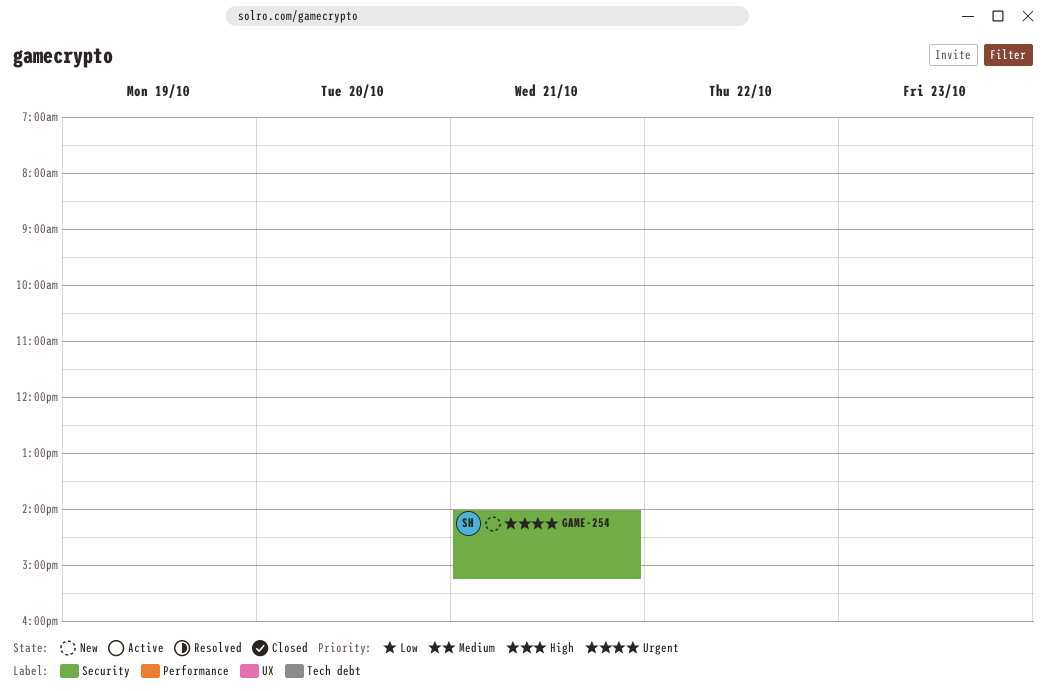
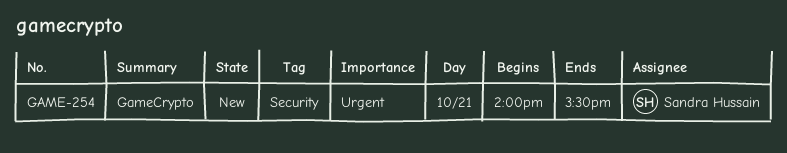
GAME-254, ends: 15:15 -> 15:30

